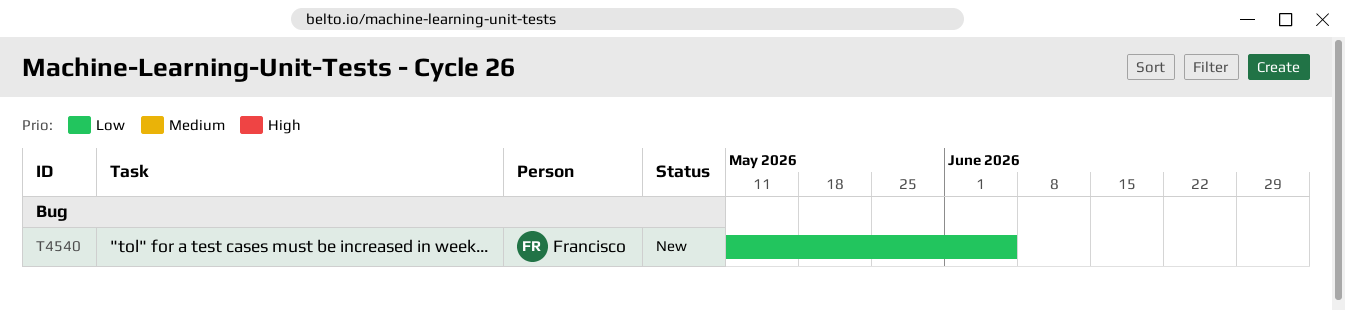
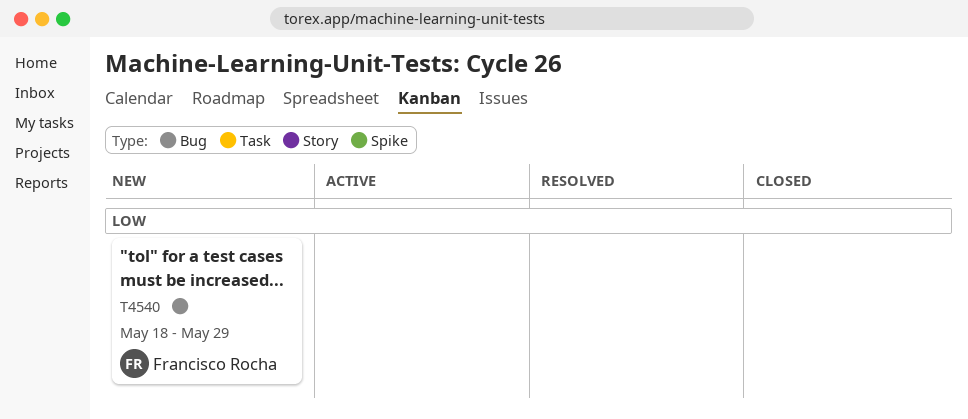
T4540, start: May 11 -> May 18
T4540, due: Jun 5 -> May 29

